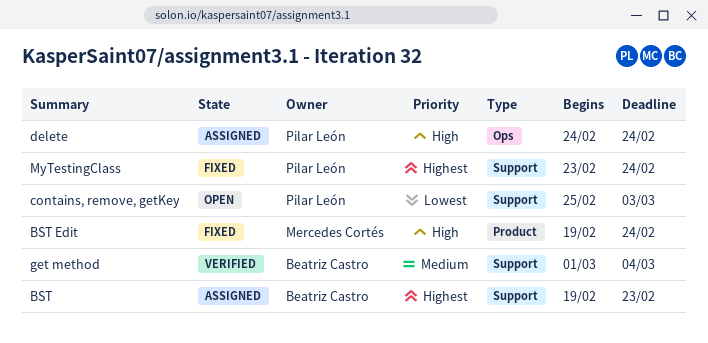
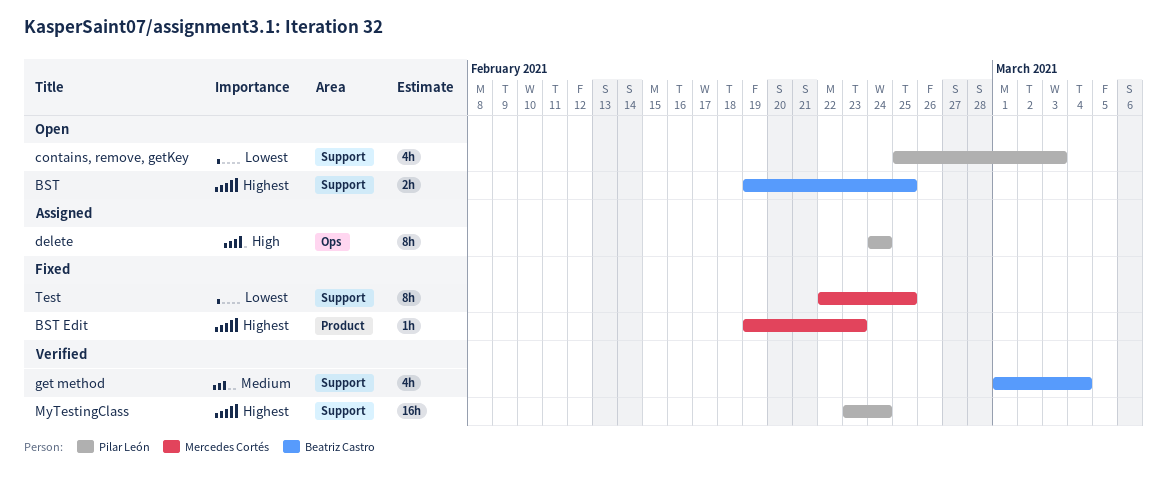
BST, status: Assigned -> Open
BST, due: Feb 23 -> Feb 25
BST Edit, priority: High -> Highest
BST Edit, due: Feb 24 -> Feb 23
MyTestingClass, status: Fixed -> Verified
Test: none -> present

